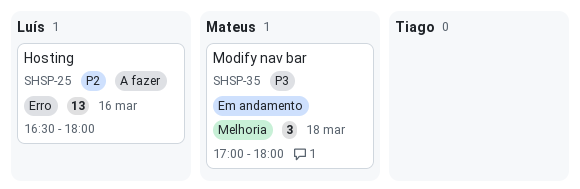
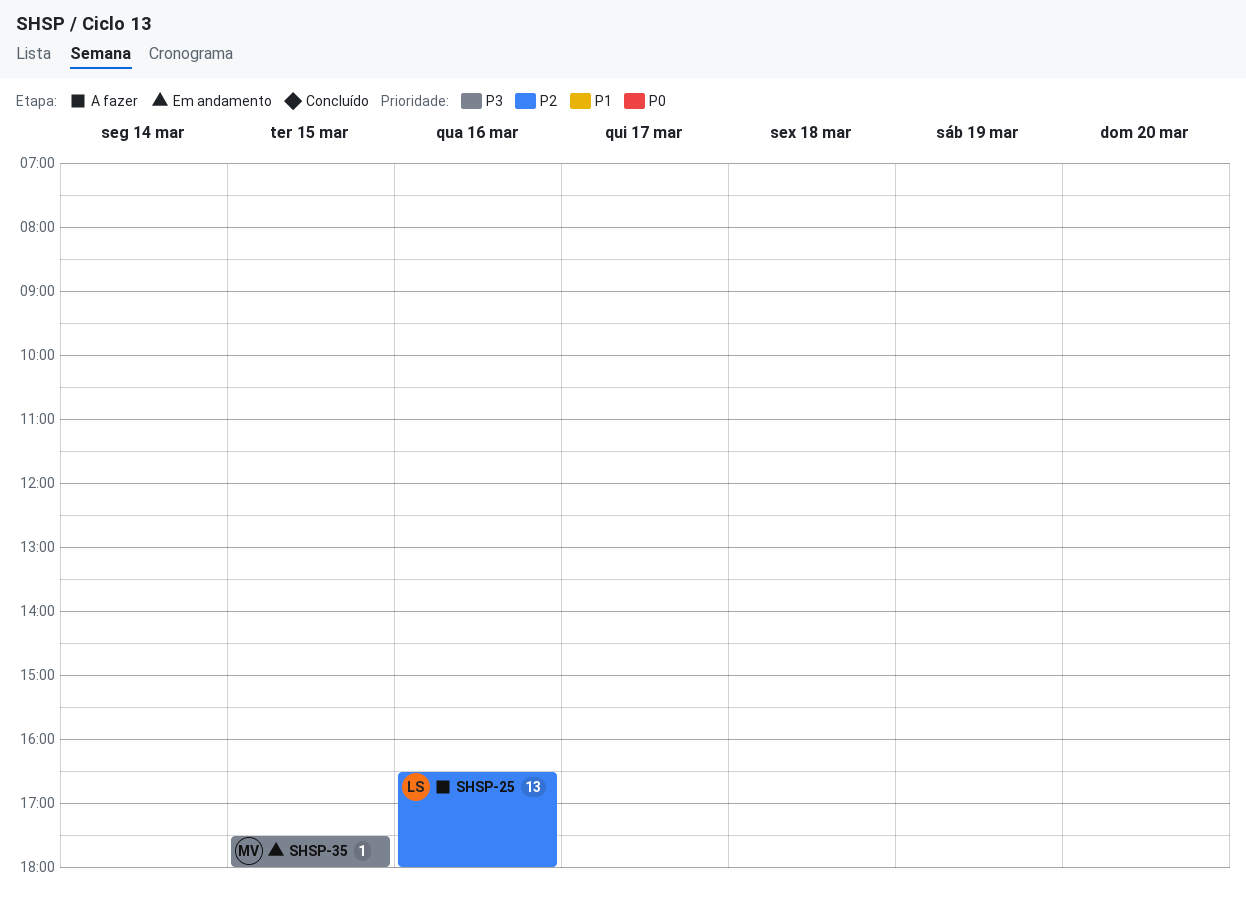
SHSP-35, estimate: 3 -> 1
SHSP-35, day: Mar 18 -> Mar 15
SHSP-35, begins: 17:00 -> 17:30

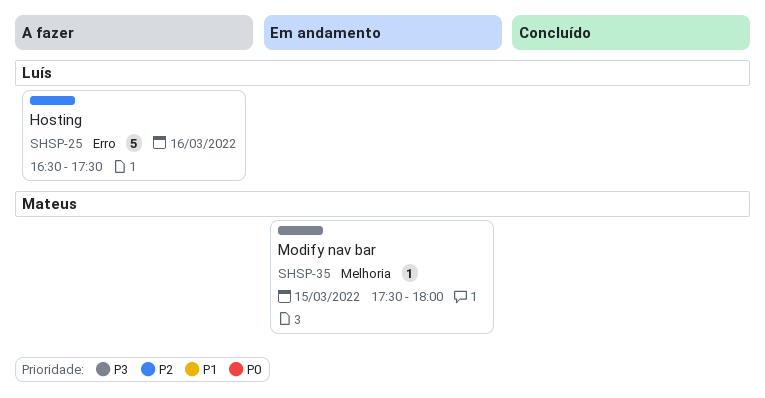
SHSP-25, estimate: 13 -> 5
SHSP-25, ends: 18:00 -> 17:30

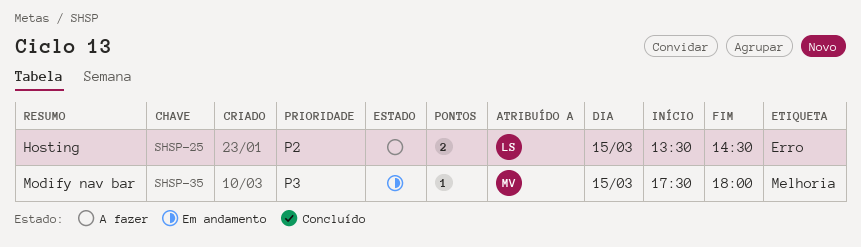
SHSP-25, estimate: 5 -> 2
SHSP-25, day: Mar 16 -> Mar 15
SHSP-25, begins: 16:30 -> 13:30
SHSP-25, ends: 17:30 -> 14:30

